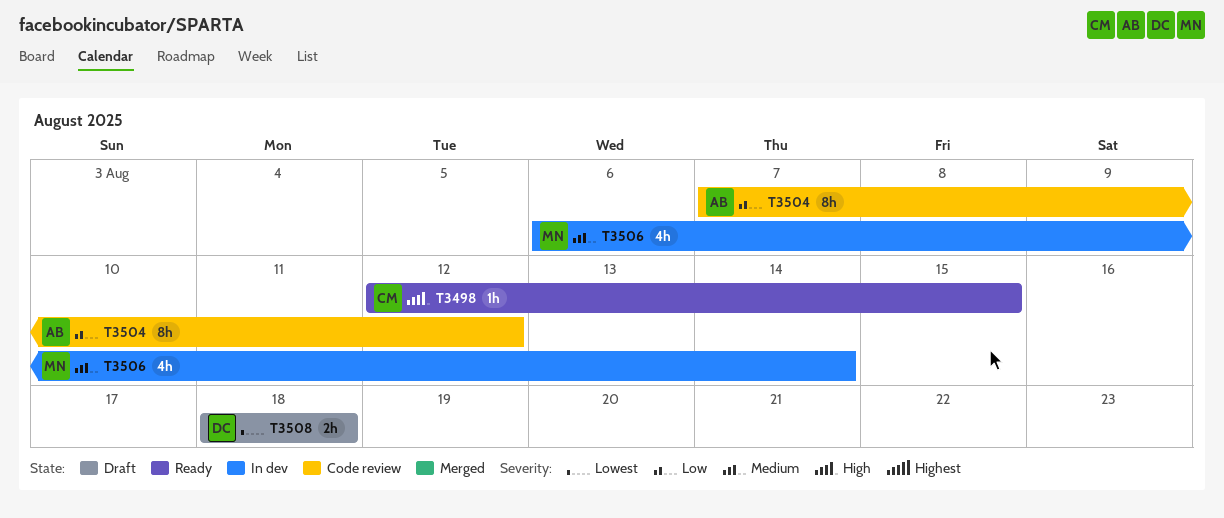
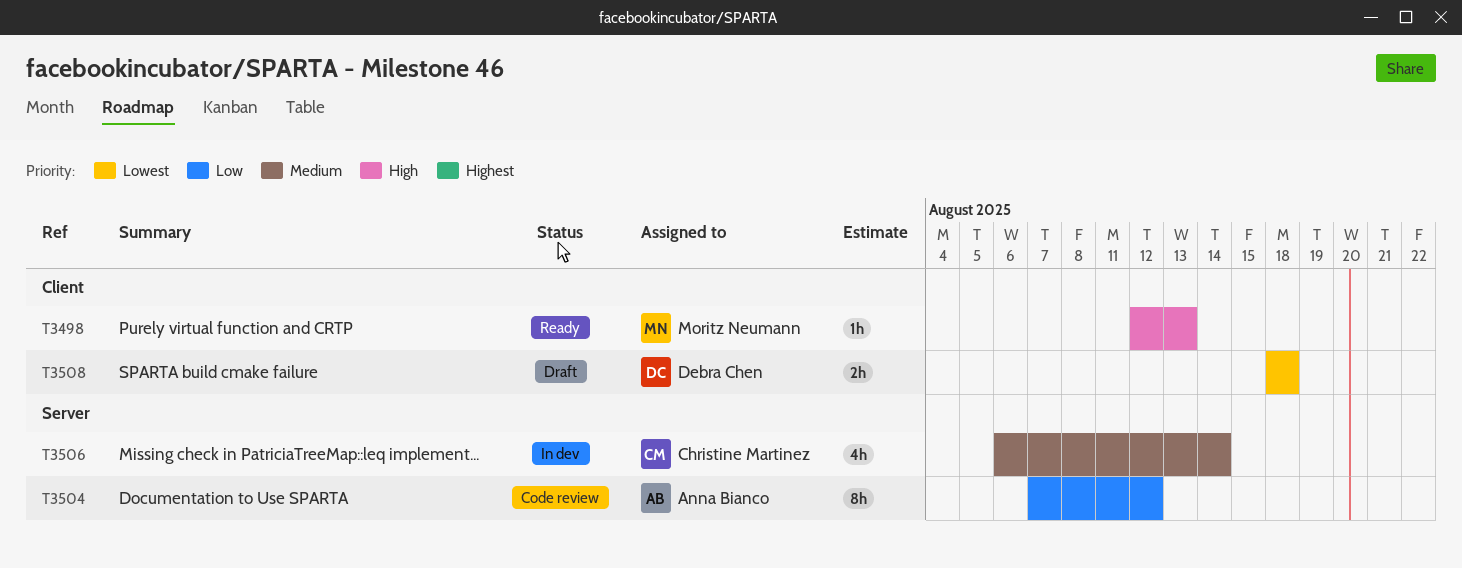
T3498, owner: Christine Martinez -> Moritz Neumann
T3498, due: Aug 15 -> Aug 13
T3506, owner: Moritz Neumann -> Christine Martinez

